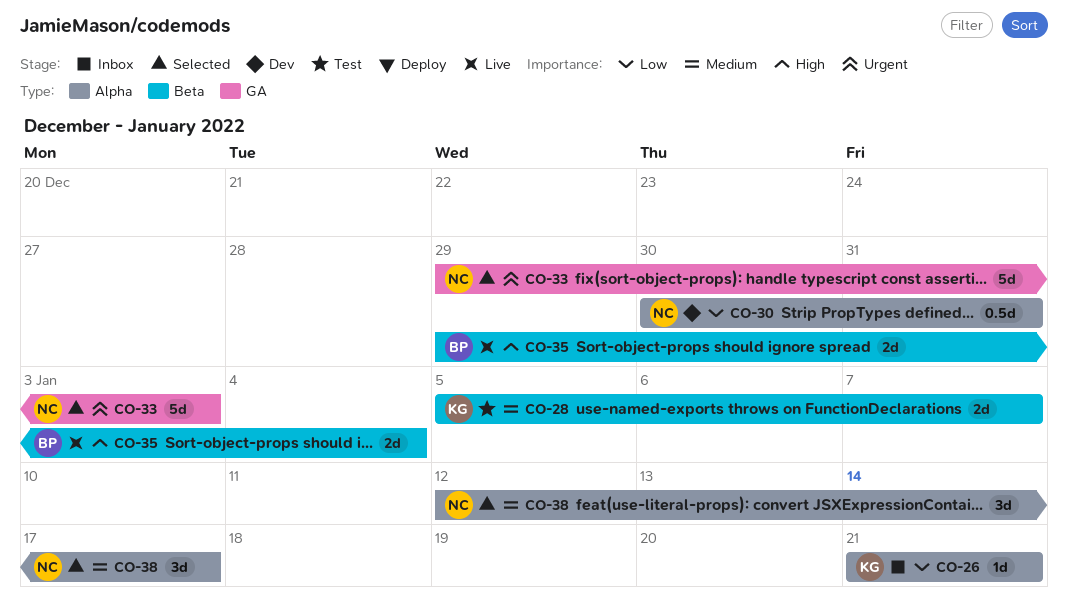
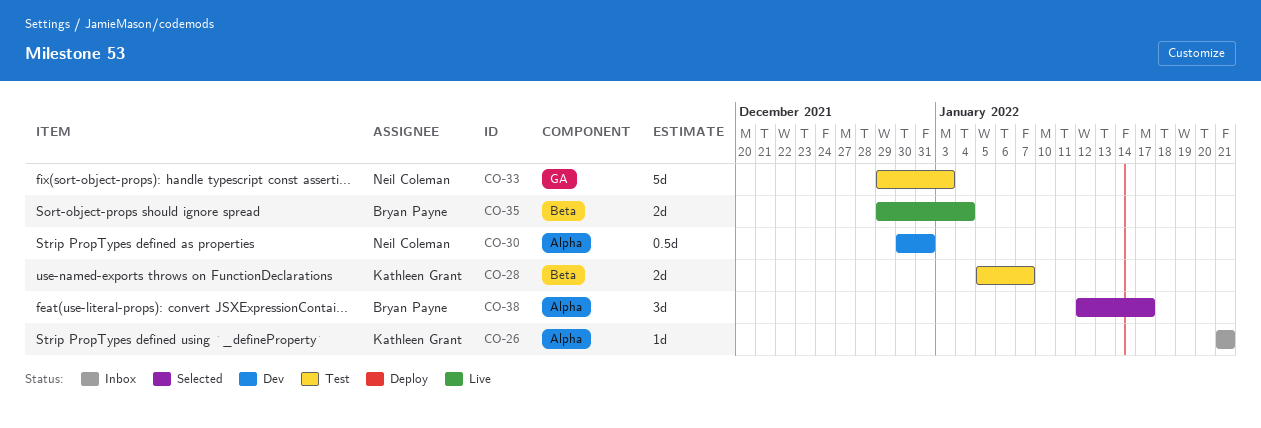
CO-33, status: Selected -> Test
CO-38, owner: Neil Coleman -> Bryan Payne

